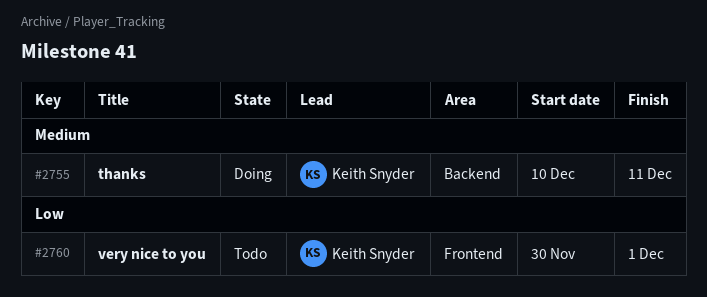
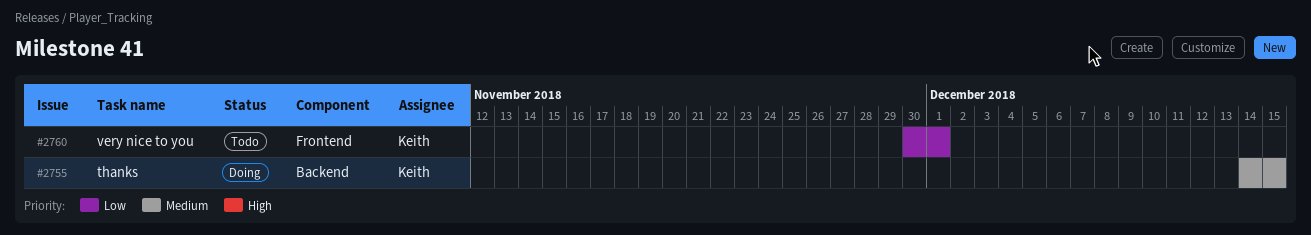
#2755, start: Dec 10 -> Dec 14
#2755, due: Dec 11 -> Dec 15

